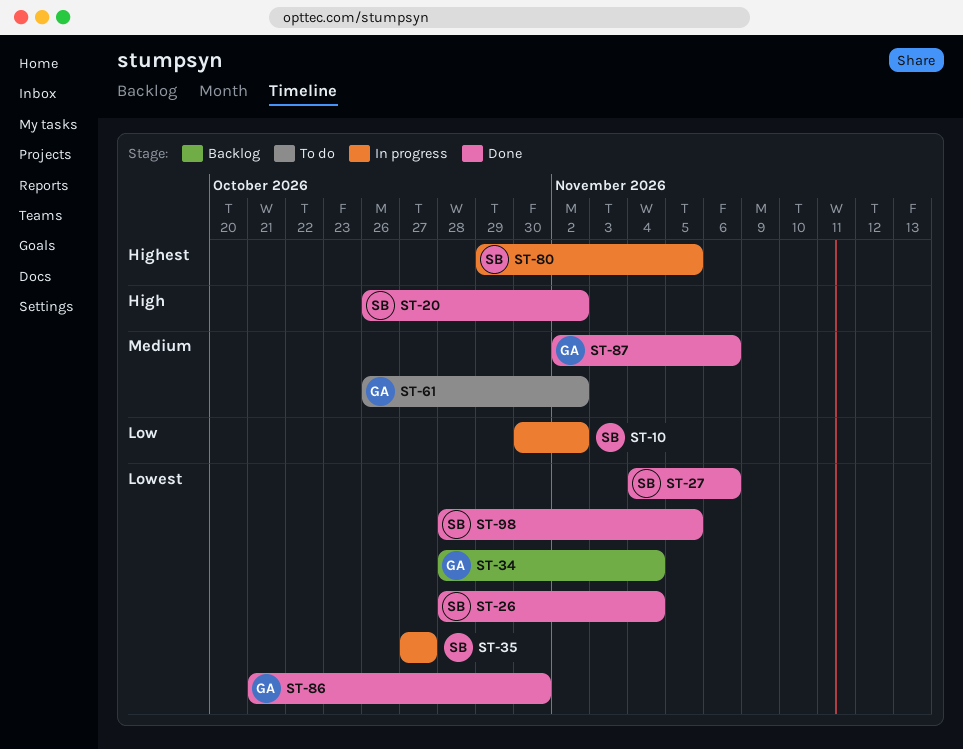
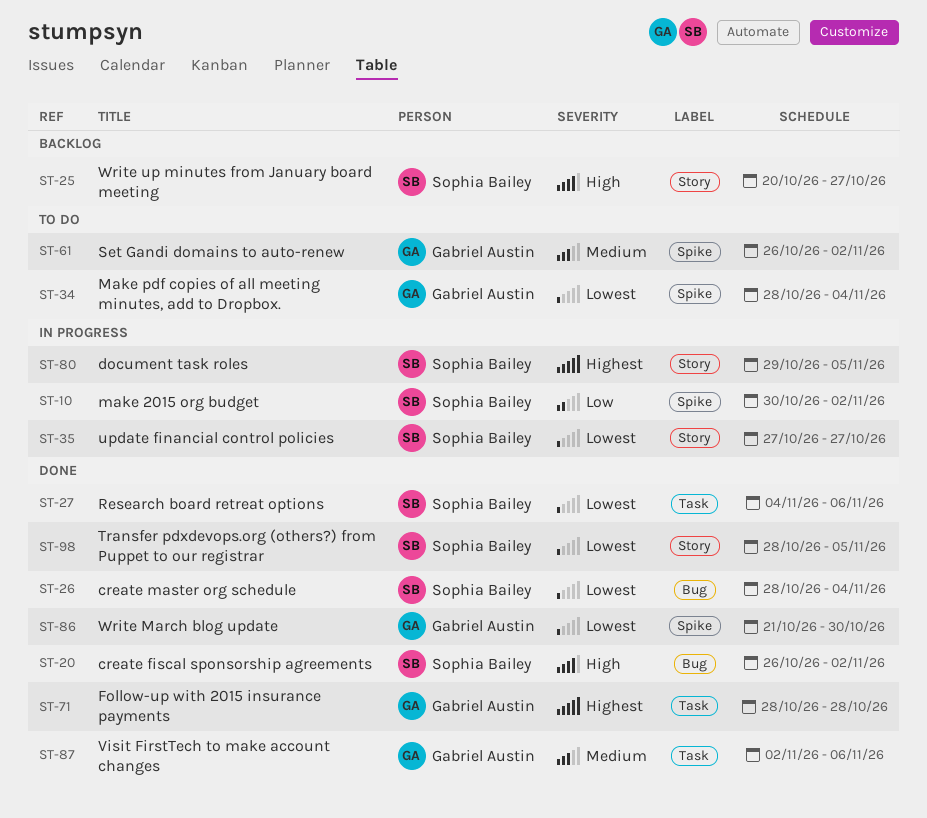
ST-25: none -> present
ST-34, status: Backlog -> To do
ST-71: none -> present

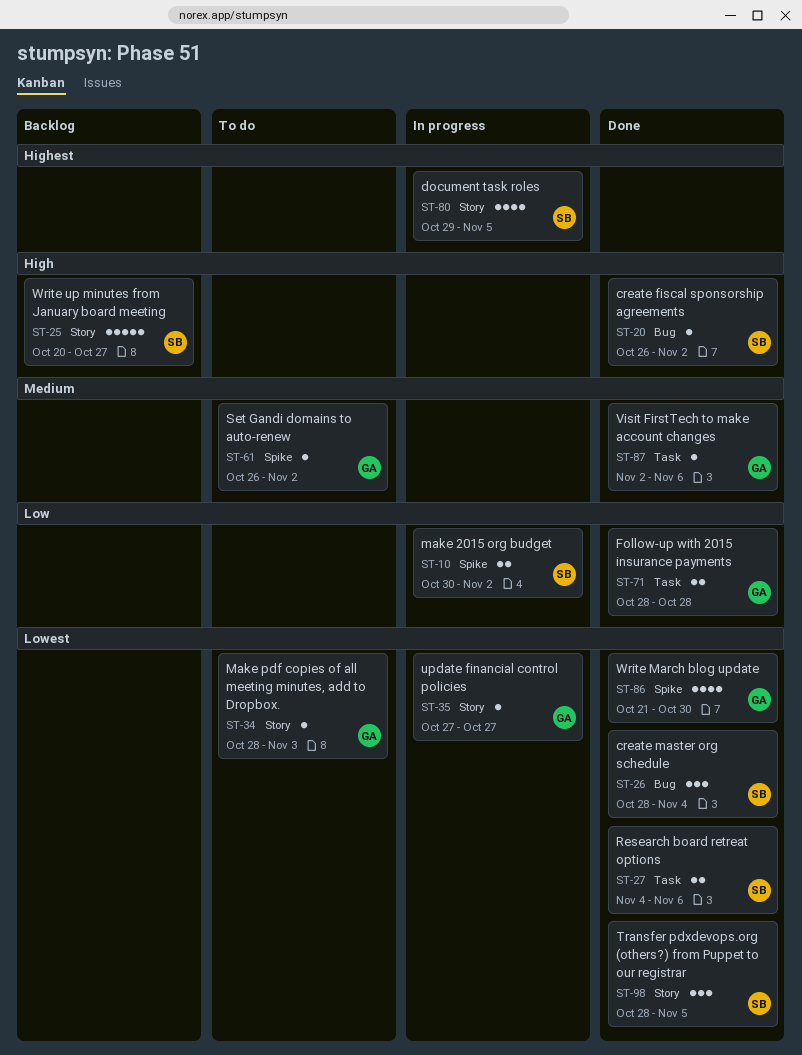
ST-34, label: Spike -> Story
ST-34, due: Nov 4 -> Nov 3
ST-35, owner: Sophia Bailey -> Gabriel Austin
ST-71, priority: Highest -> Low

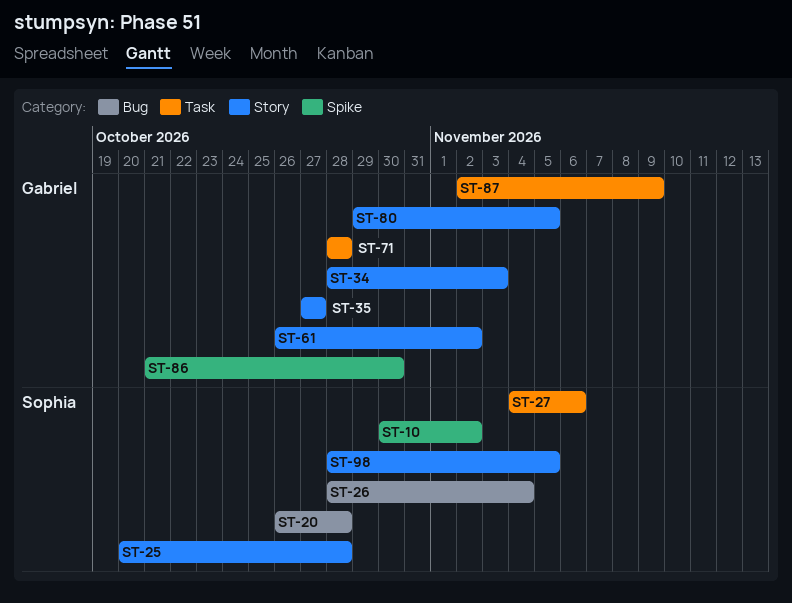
ST-20, due: Nov 2 -> Oct 28
ST-25, due: Oct 27 -> Oct 28
ST-61, label: Spike -> Story
ST-80, owner: Sophia -> Gabriel
ST-87, due: Nov 6 -> Nov 9

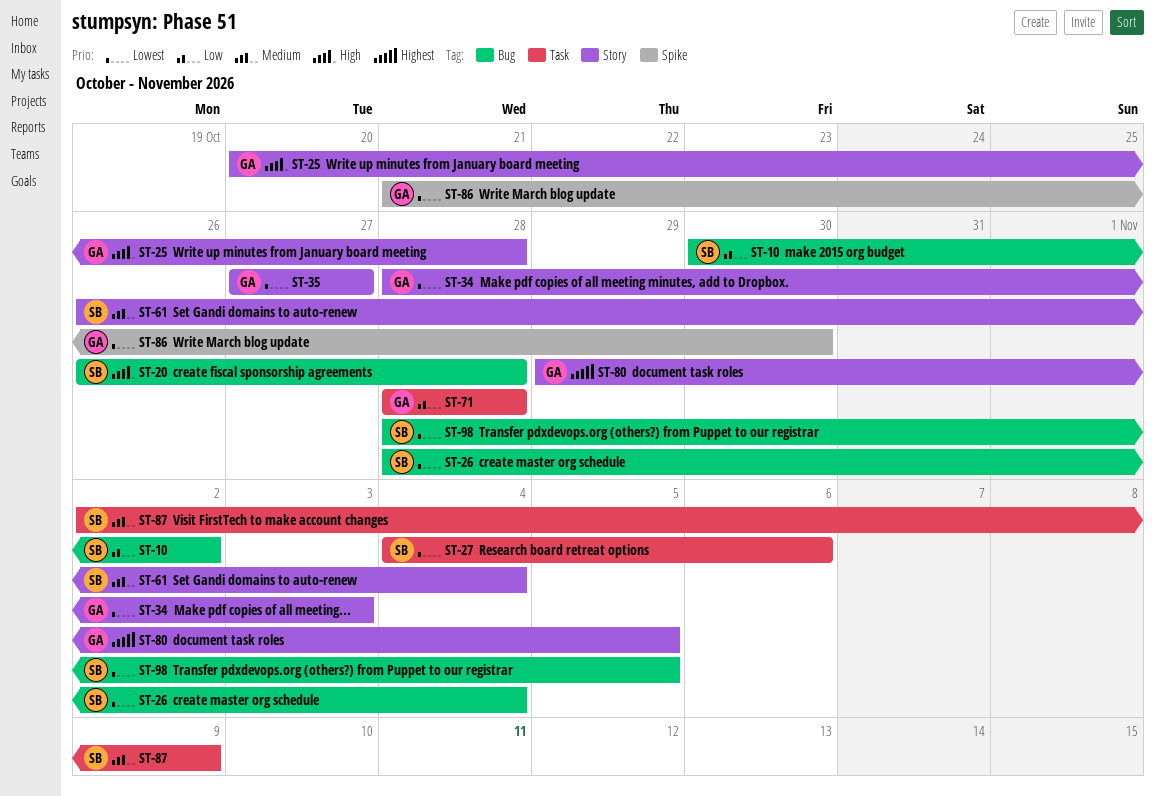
ST-10, label: Spike -> Bug
ST-25, owner: Sophia -> Gabriel
ST-61, owner: Gabriel -> Sophia
ST-61, due: Nov 2 -> Nov 4
ST-87, owner: Gabriel -> Sophia
ST-98, label: Story -> Bug

